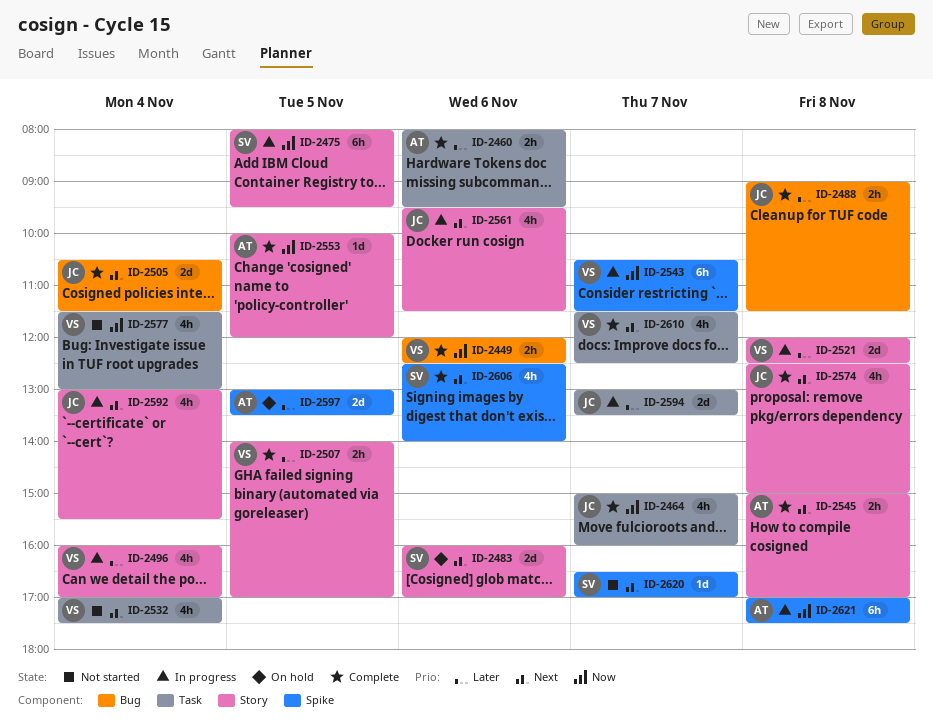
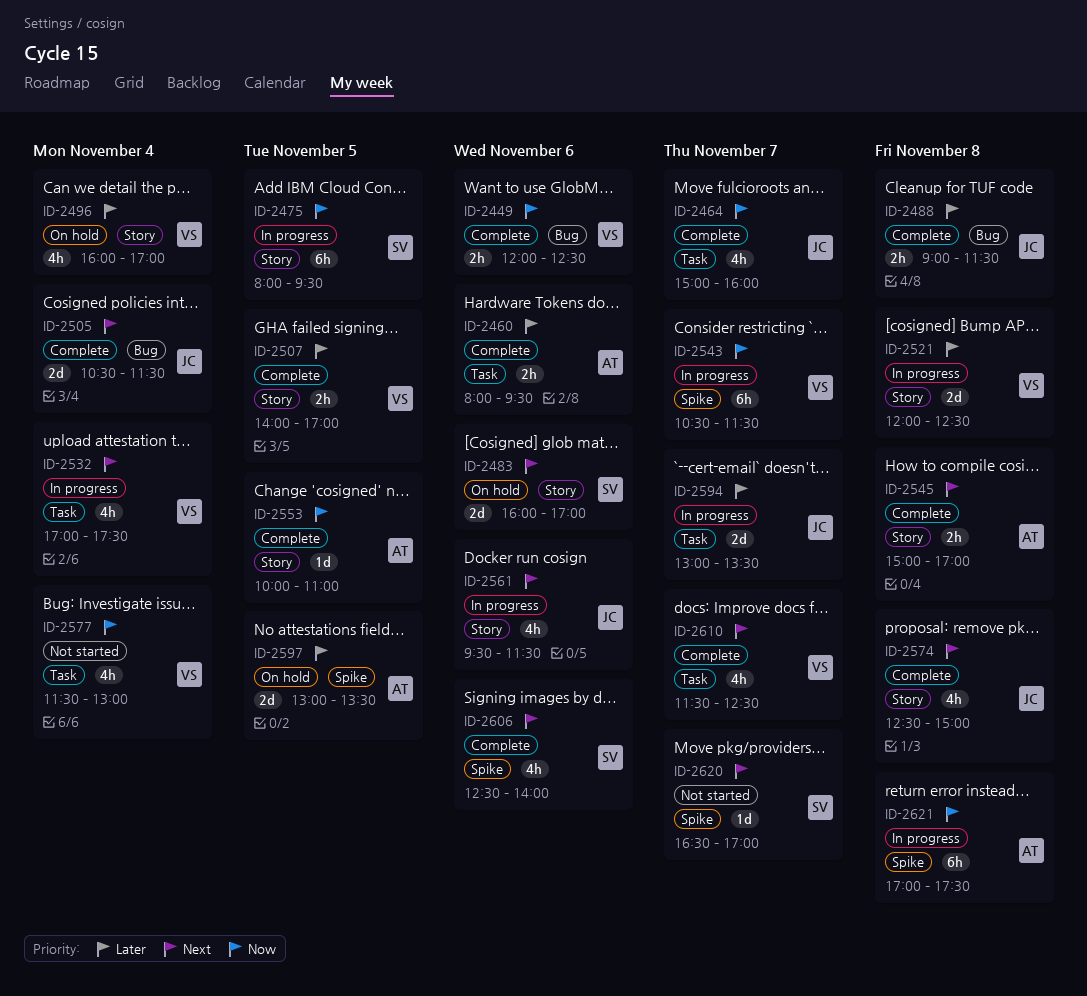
ID-2496, status: In progress -> On hold
ID-2532, status: Not started -> In progress
ID-2553, ends: 12:00 -> 11:00
ID-2592: present -> none

